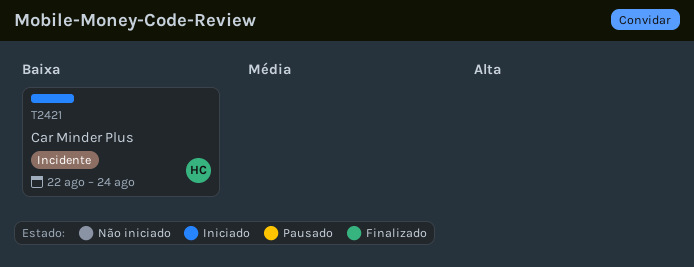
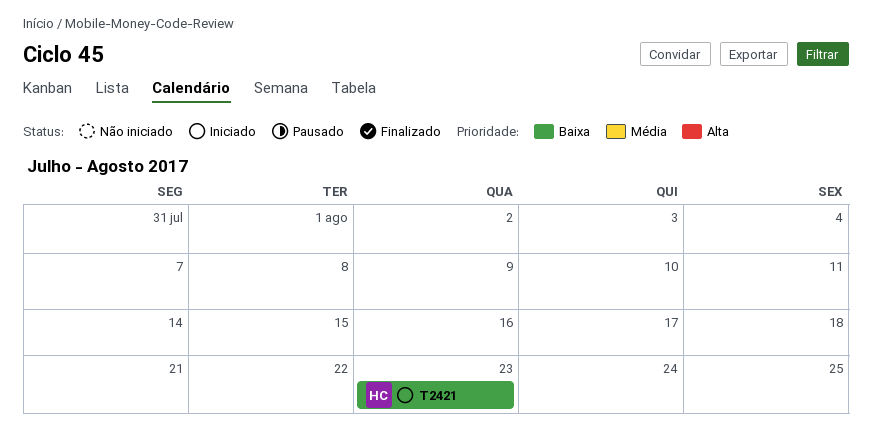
T2421, start: Aug 22 -> Aug 23
T2421, due: Aug 24 -> Aug 23

